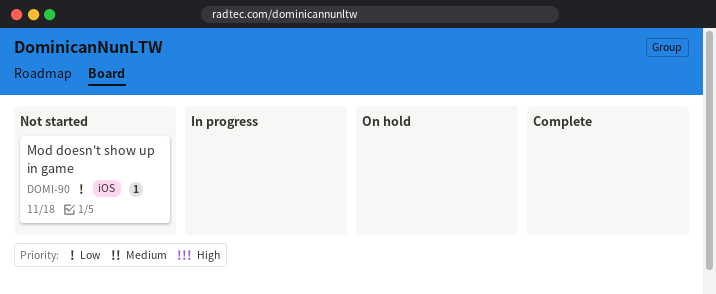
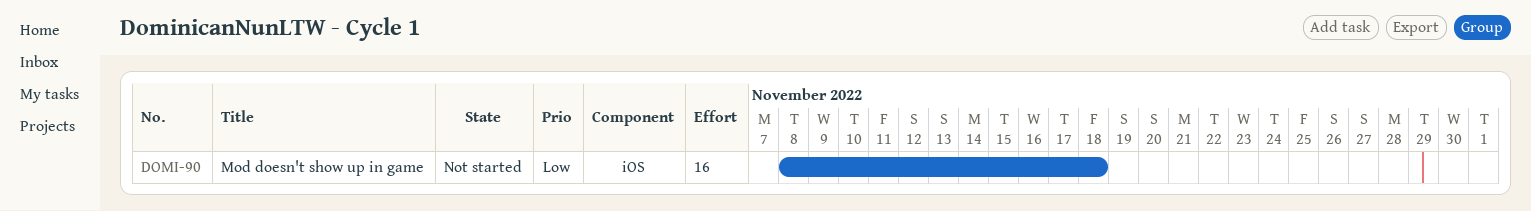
DOMI-90, estimate: 1 -> 16

